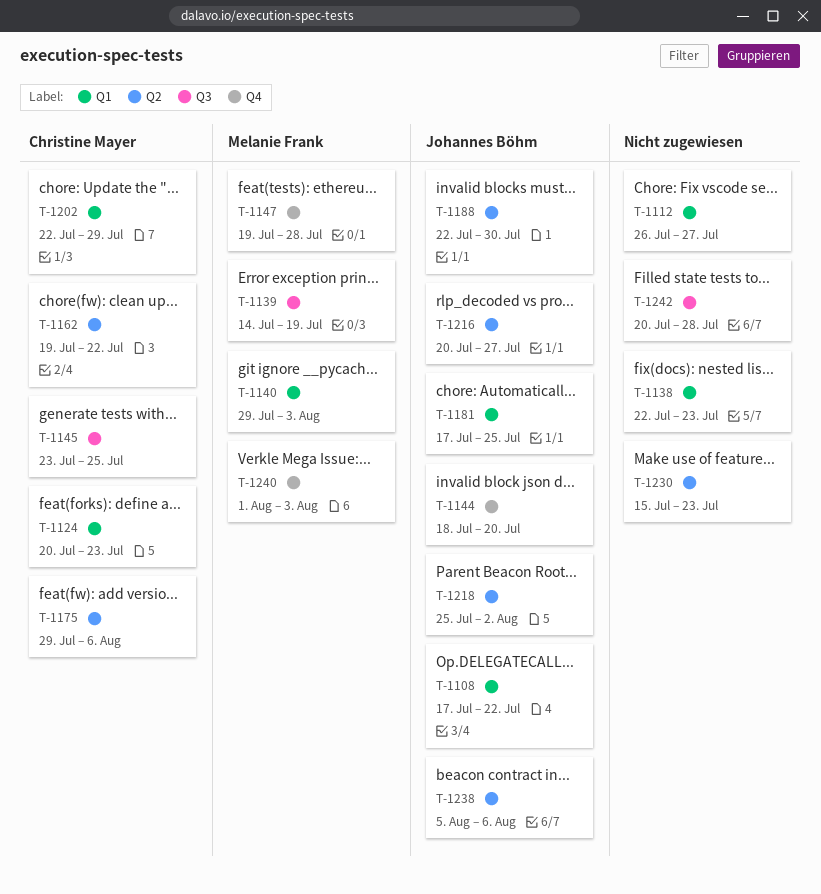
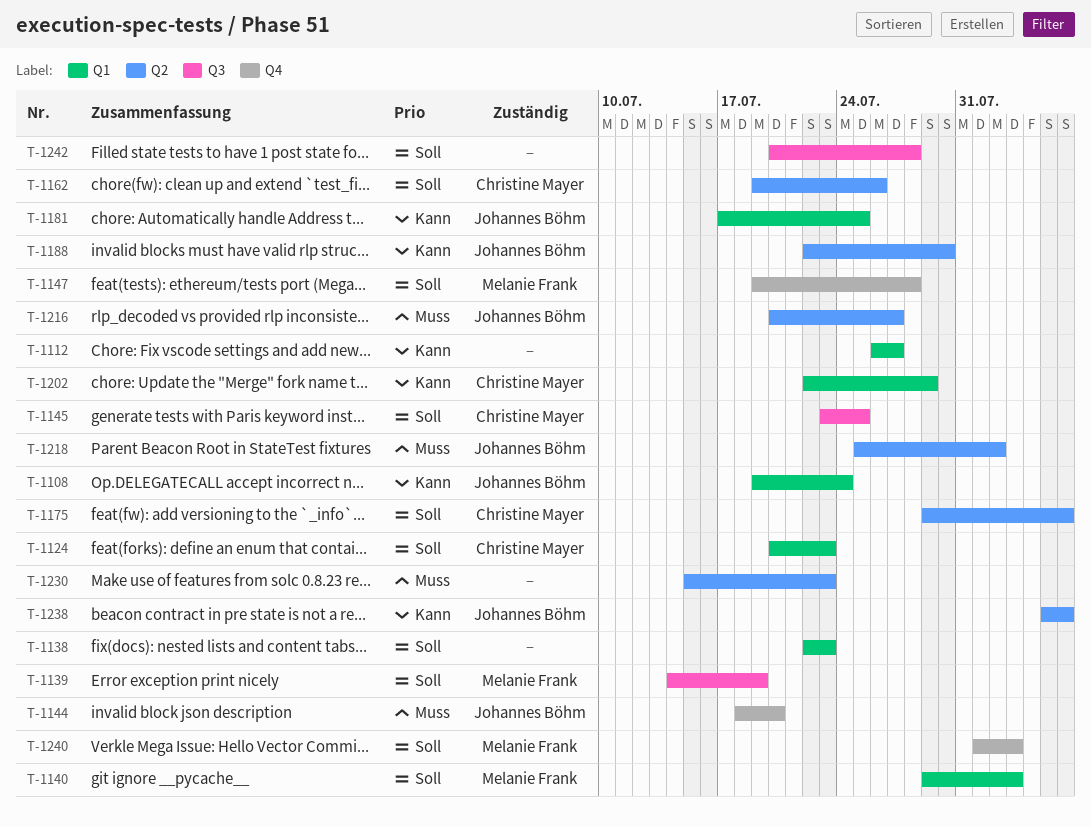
T-1108, start: Jul 17 -> Jul 19
T-1108, due: Jul 22 -> Jul 24
T-1162, due: Jul 22 -> Jul 26

